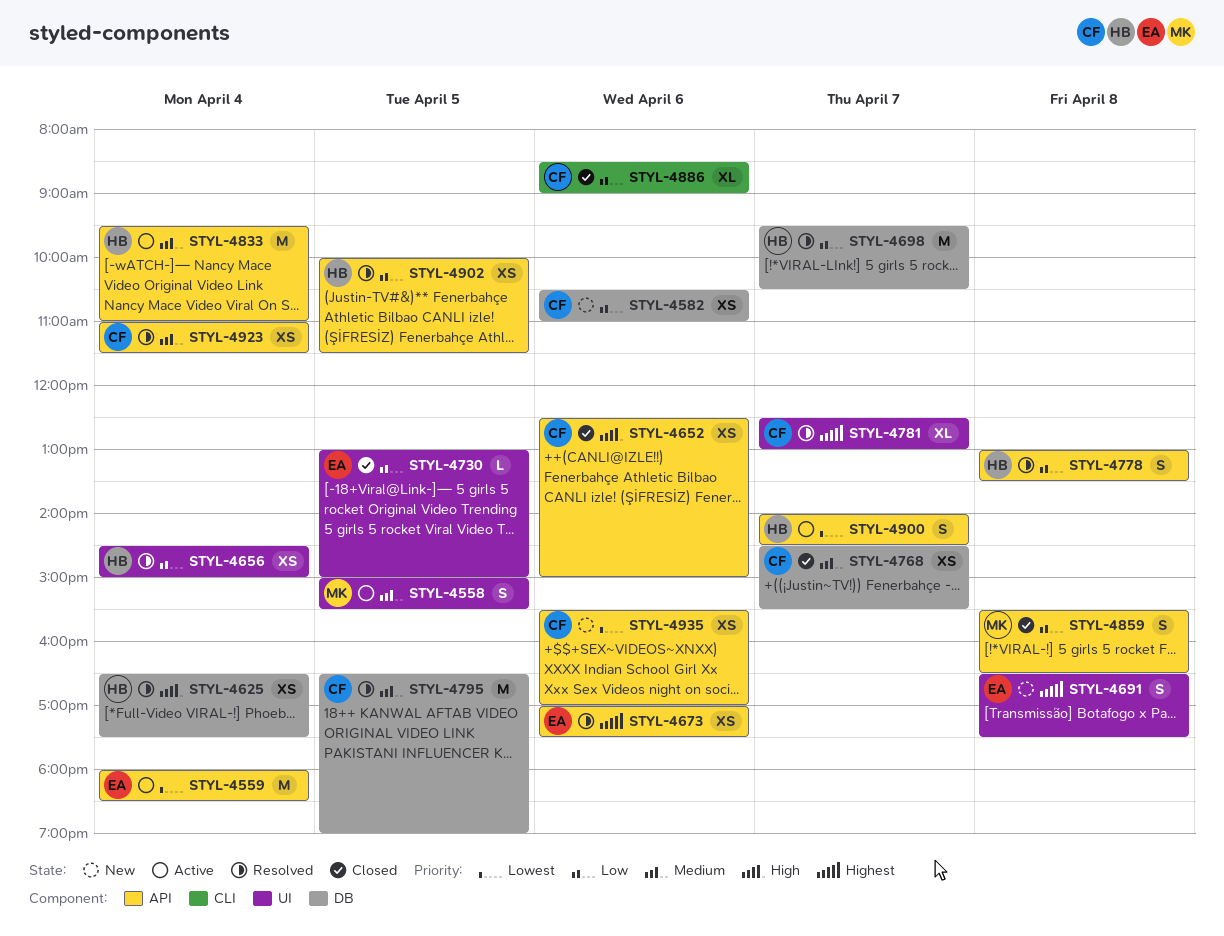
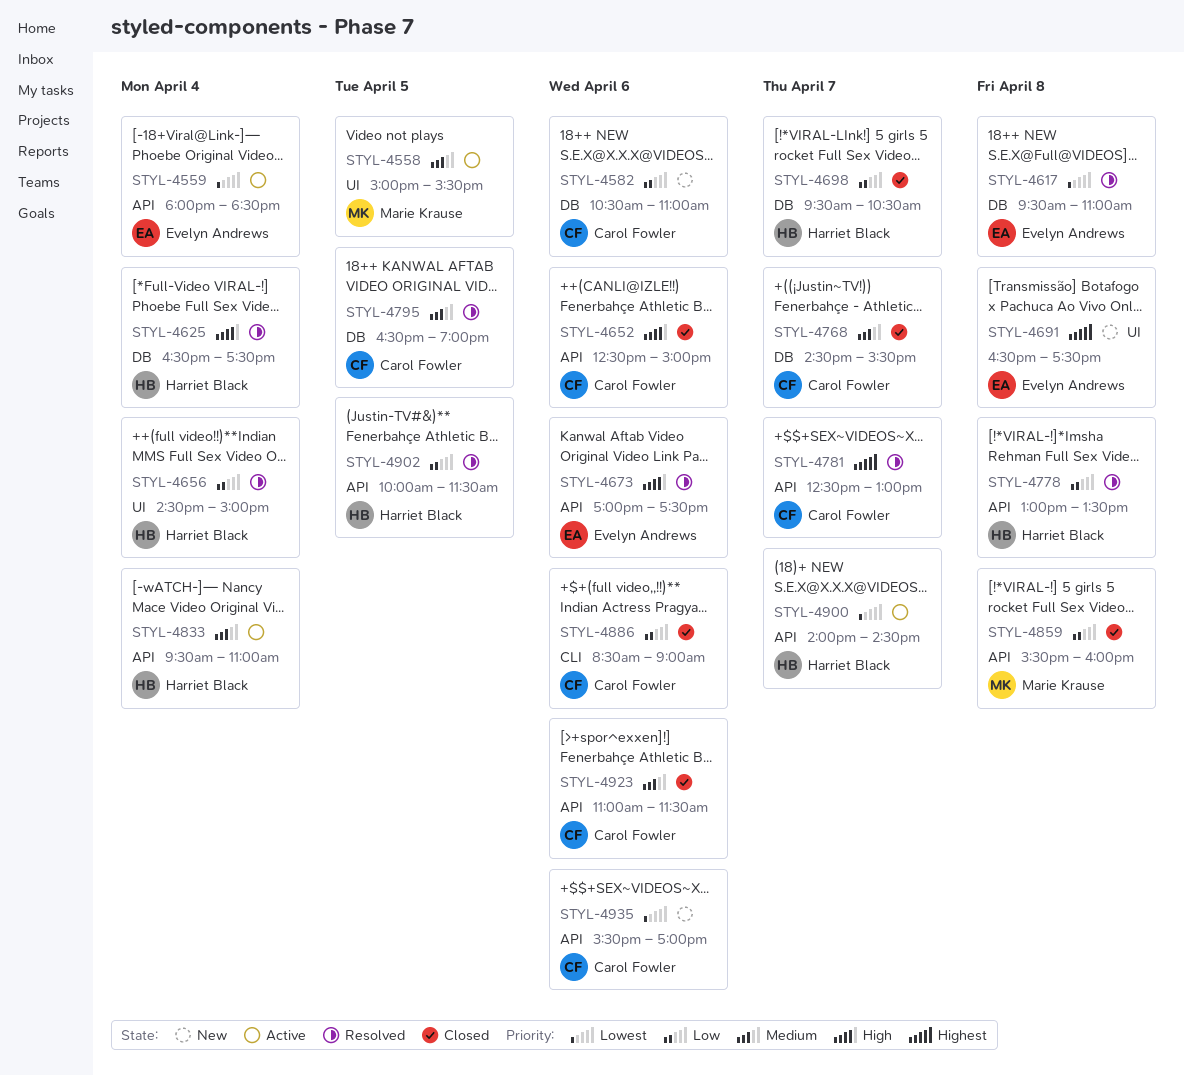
STYL-4617: none -> present
STYL-4673, priority: Highest -> High
STYL-4698, status: Resolved -> Closed
STYL-4730: present -> none
STYL-4781, label: UI -> API
STYL-4859, ends: 16:30 -> 16:00
STYL-4923, status: Resolved -> Closed
STYL-4923, day: Apr 4 -> Apr 6

